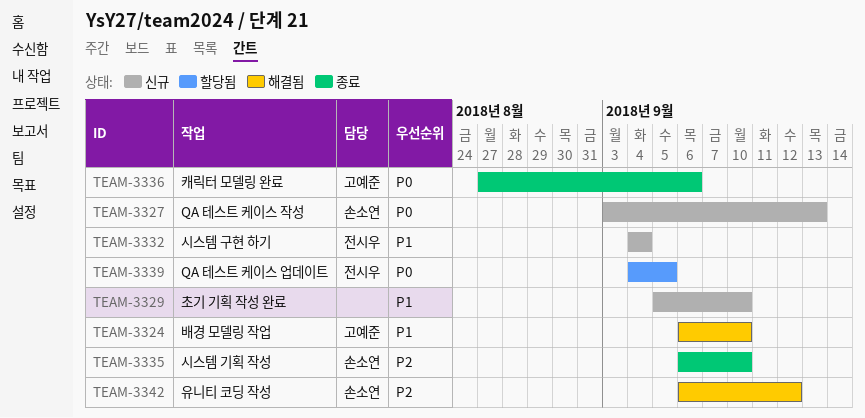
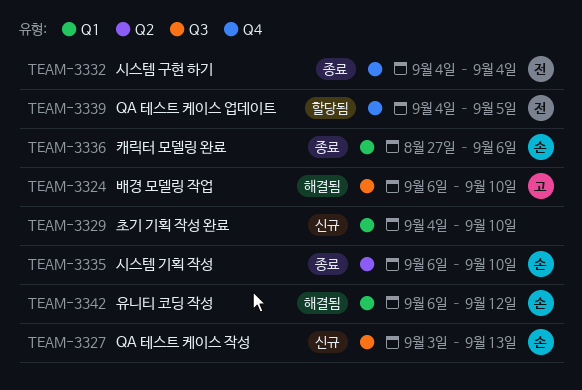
TEAM-3329, start: Sep 5 -> Sep 4
TEAM-3332, status: 신규 -> 종료
TEAM-3336, owner: 고예준 -> 손소연

